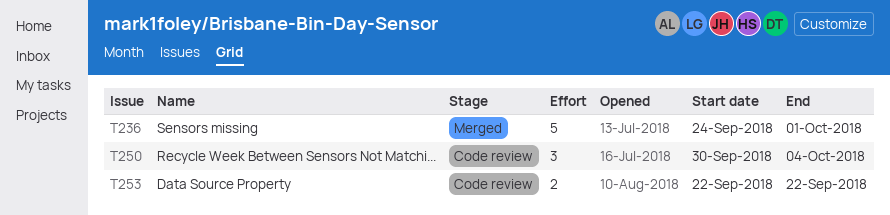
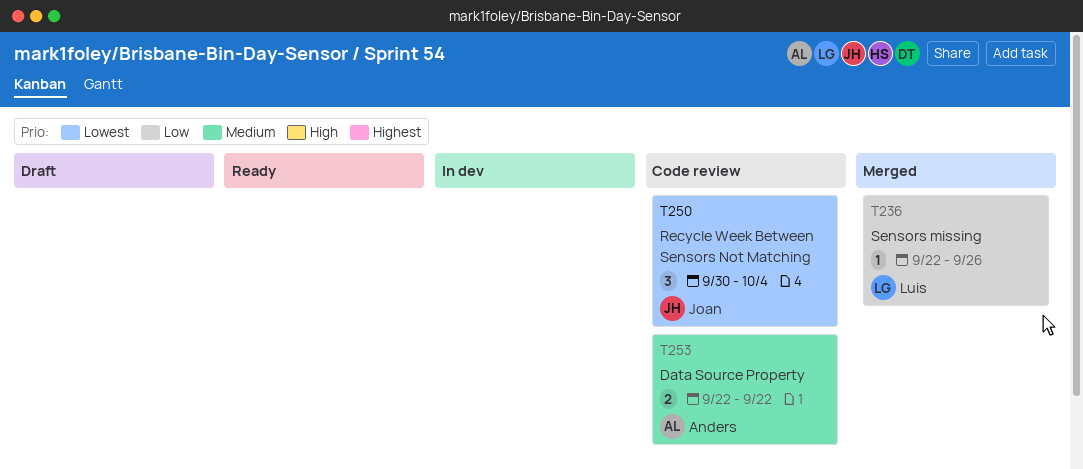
T236, estimate: 5 -> 1
T236, start: Sep 24 -> Sep 22
T236, due: Oct 1 -> Sep 26

